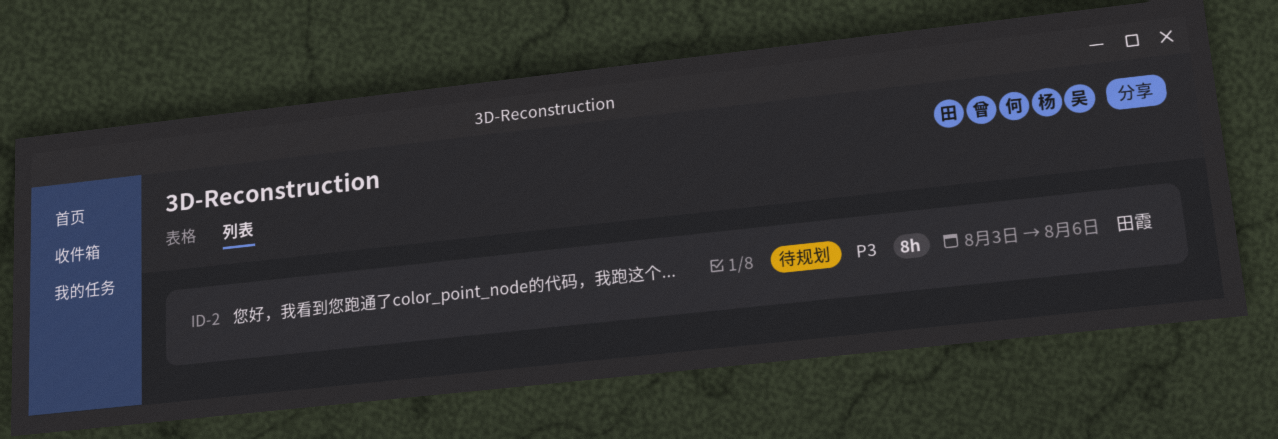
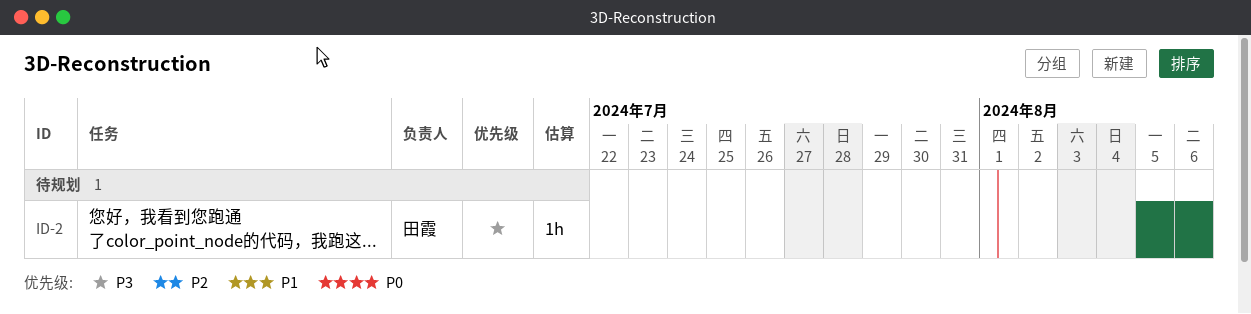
ID-2, estimate: 8h -> 1h
ID-2, start: Aug 3 -> Aug 5

